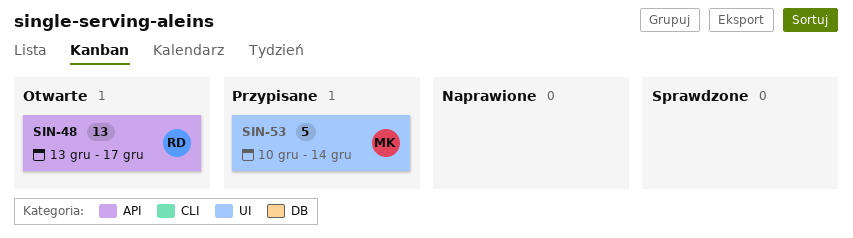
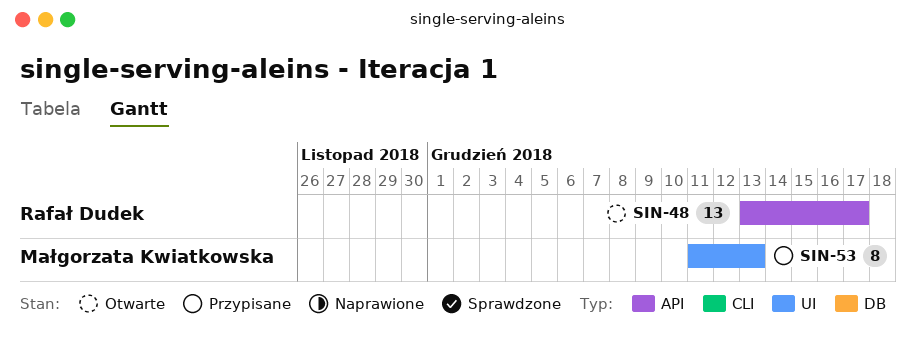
SIN-53, estimate: 5 -> 8
SIN-53, start: Dec 10 -> Dec 11
SIN-53, due: Dec 14 -> Dec 13

